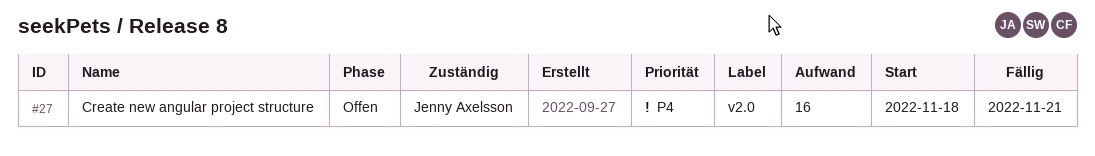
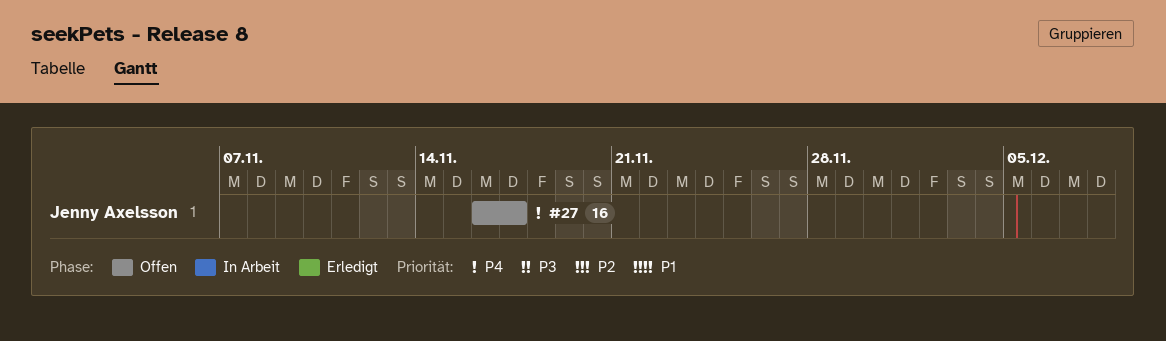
#27, start: Nov 18 -> Nov 16
#27, due: Nov 21 -> Nov 17

